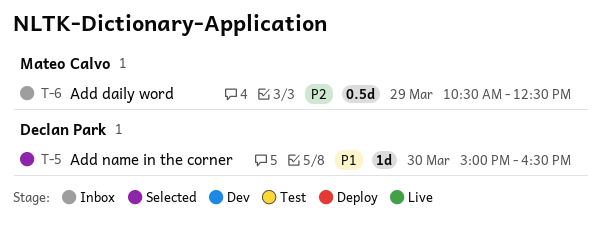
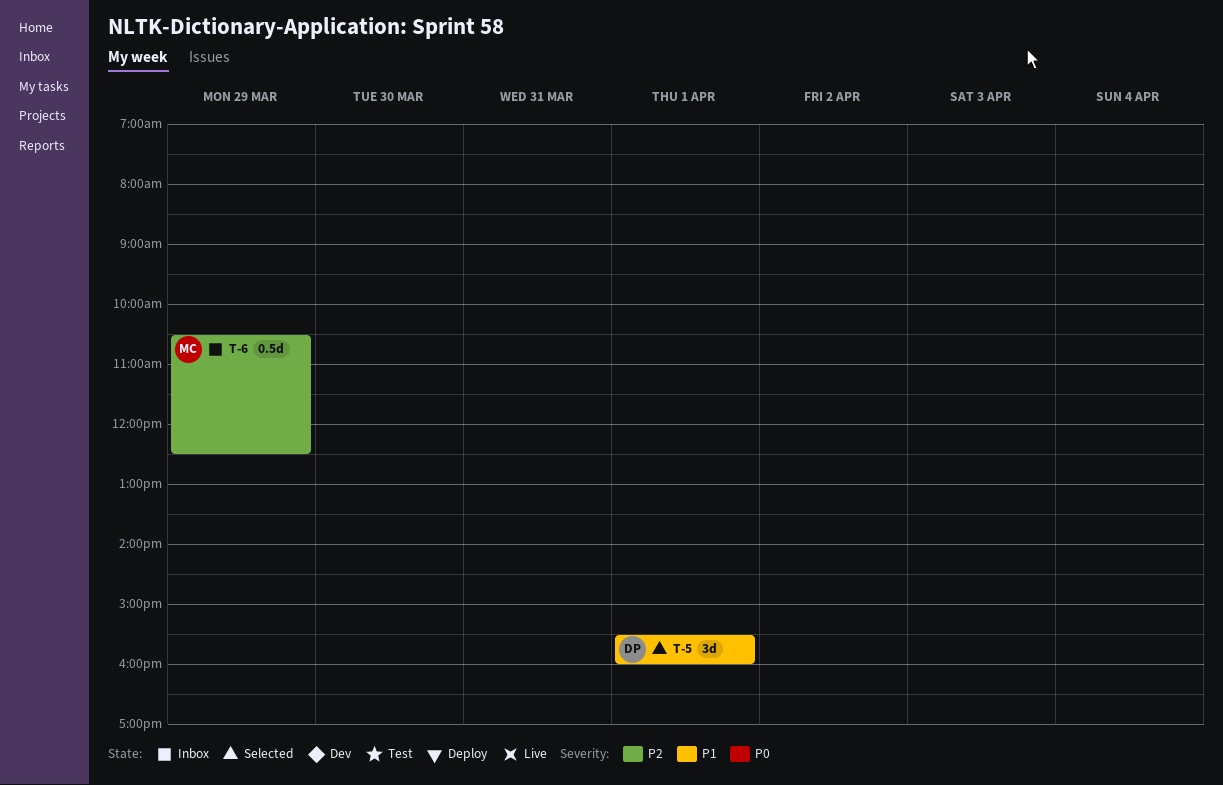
T-5, estimate: 1d -> 3d
T-5, day: Mar 30 -> Apr 1
T-5, begins: 15:00 -> 15:30
T-5, ends: 16:30 -> 16:00

